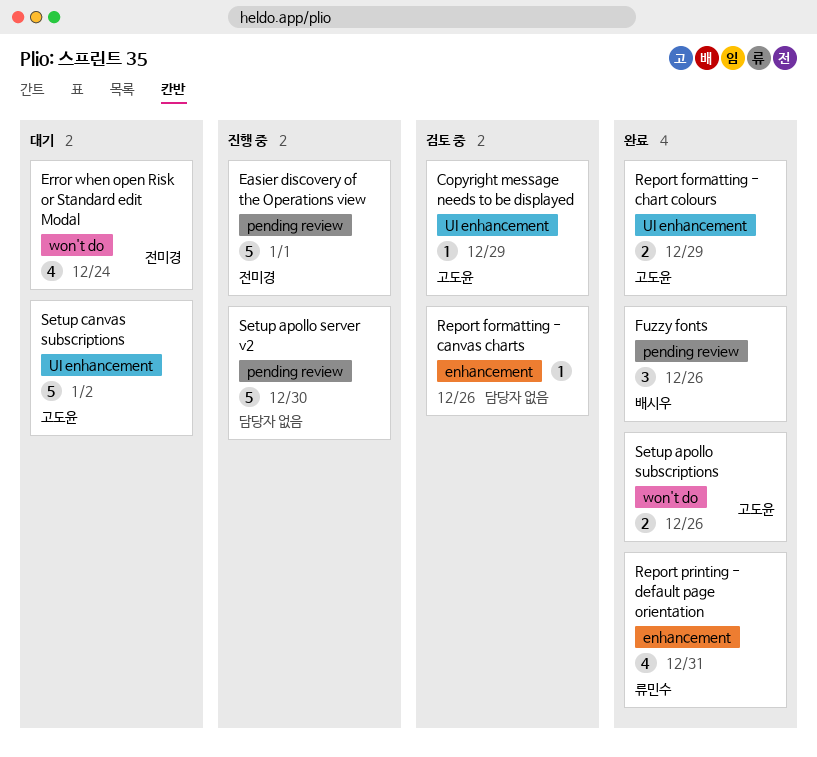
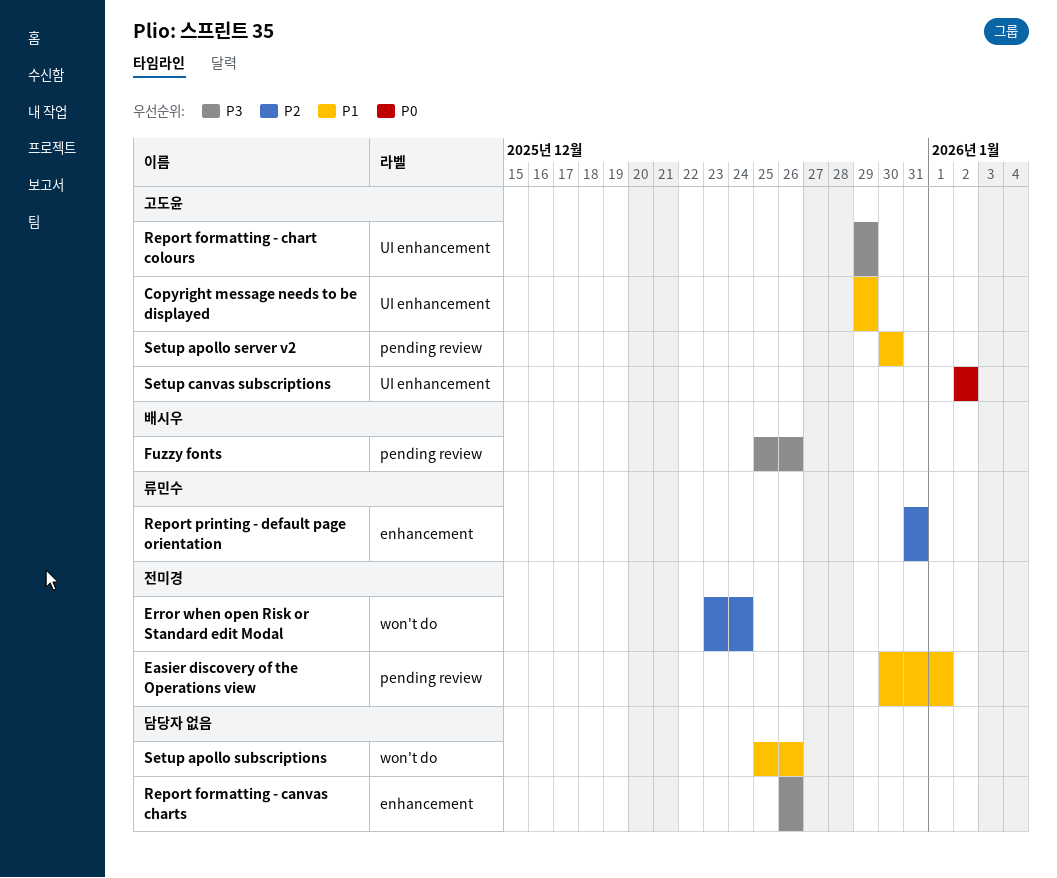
Setup apollo server v2, owner: none -> 고도윤
Setup apollo subscriptions, owner: 고도윤 -> none

